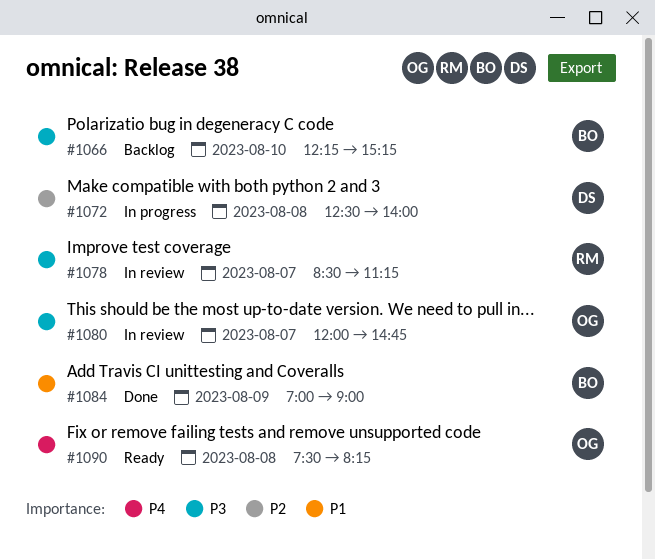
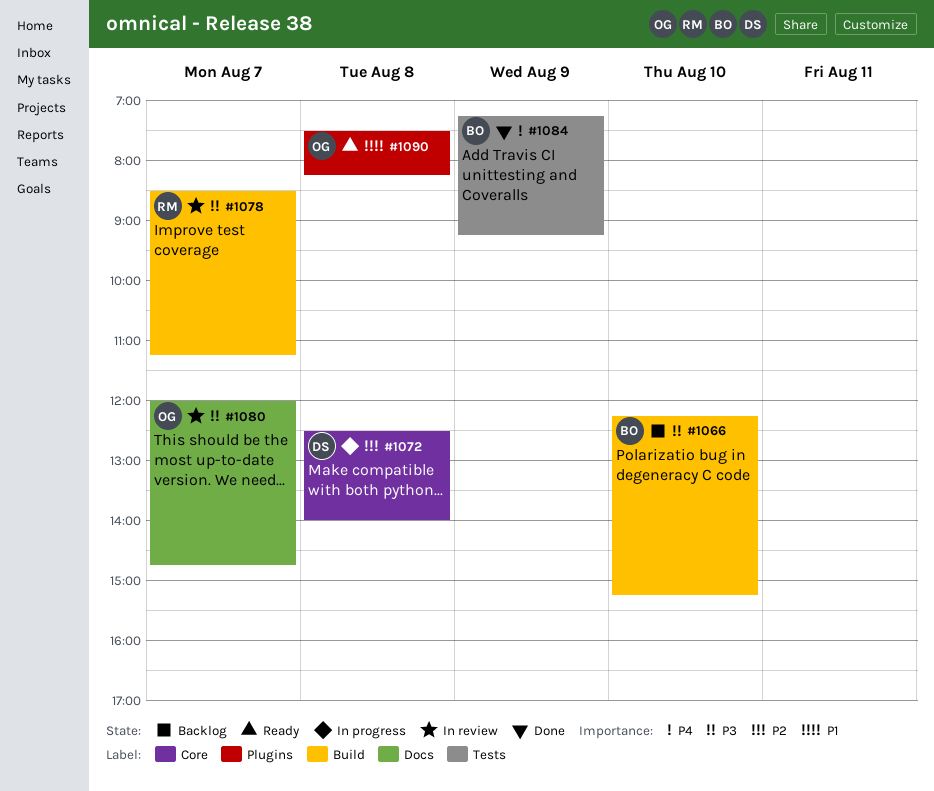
#1084, priority: P1 -> P4
#1084, begins: 07:00 -> 07:15
#1084, ends: 09:00 -> 09:15
#1090, priority: P4 -> P1

